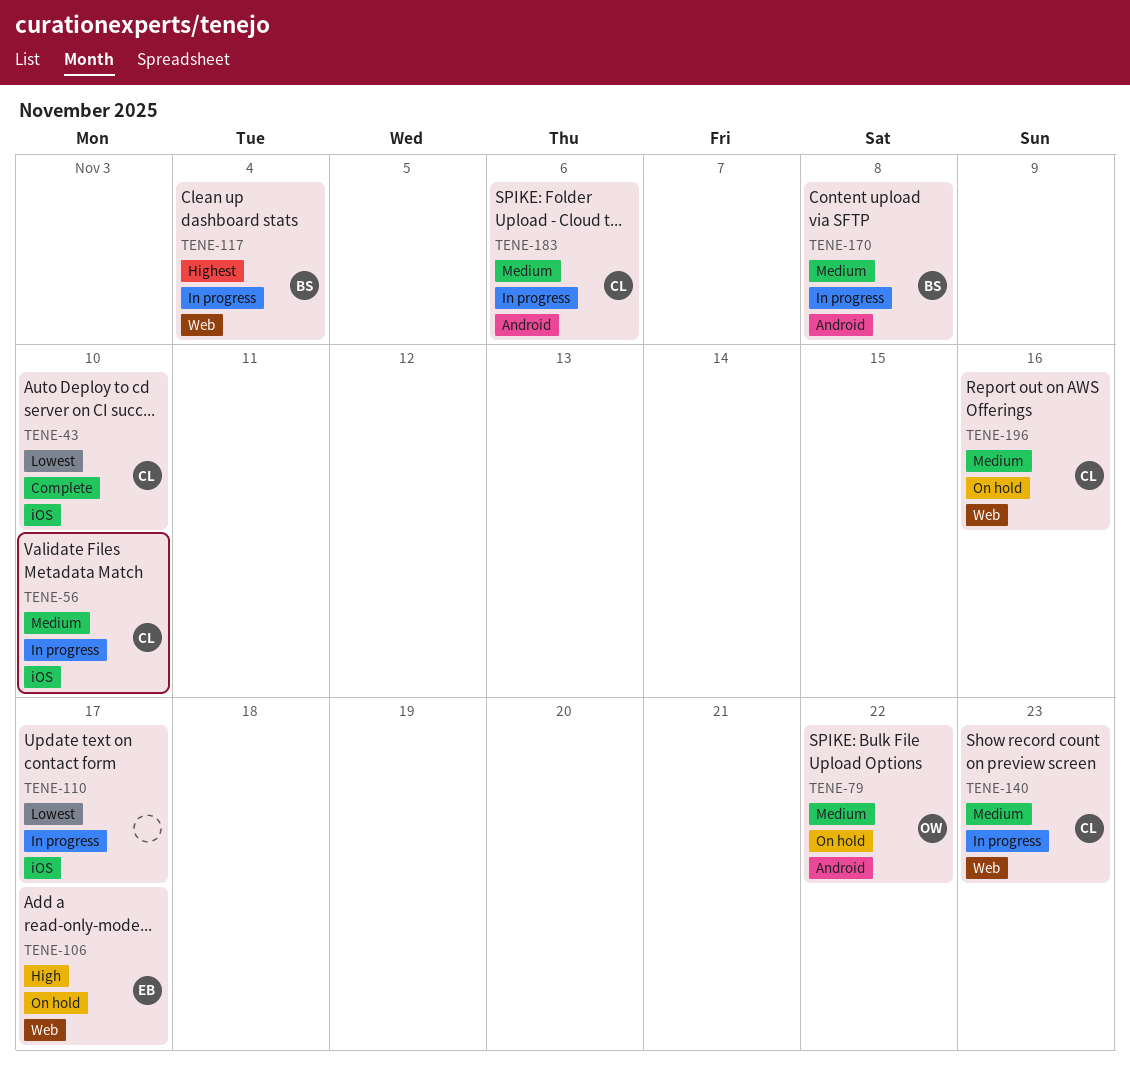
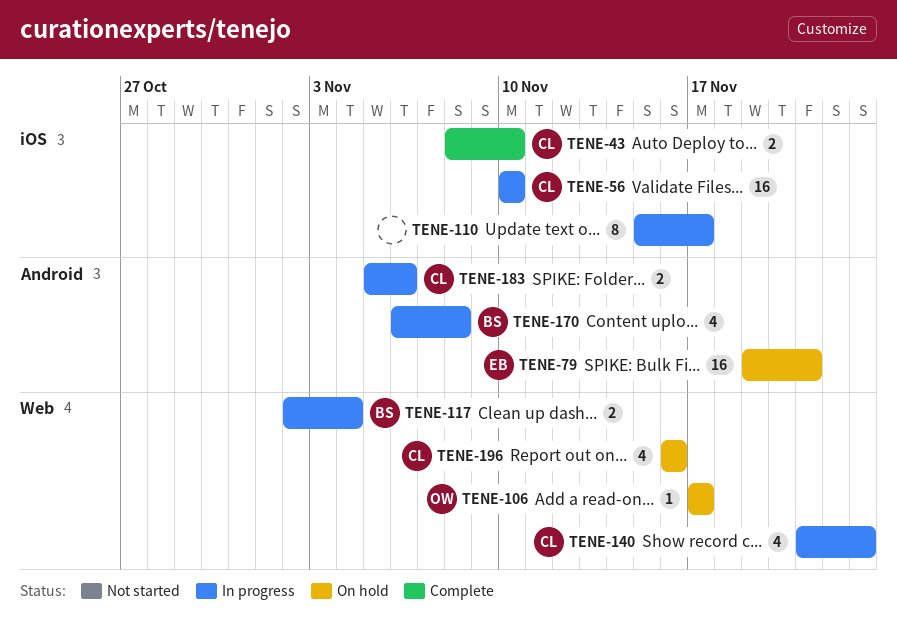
TENE-79, owner: OW -> EB
TENE-79, due: Nov 22 -> Nov 21
TENE-106, owner: EB -> OW

